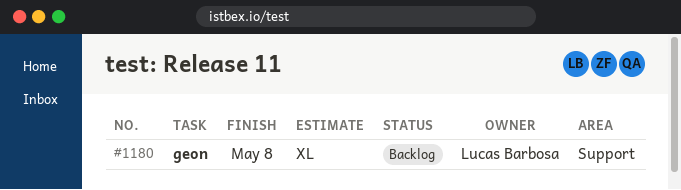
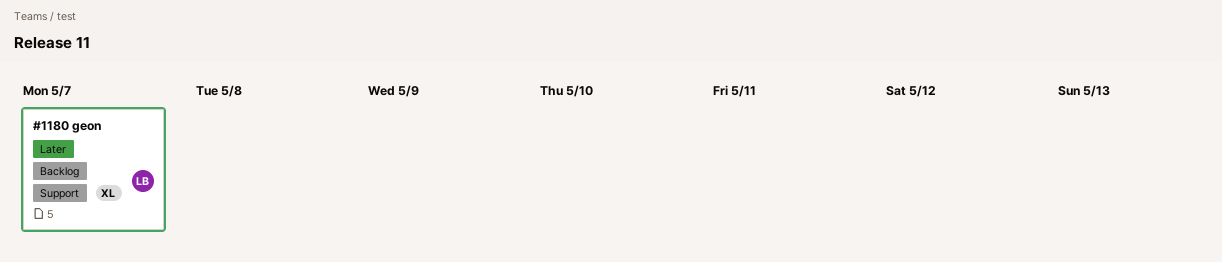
#1180, due: May 8 -> May 7

